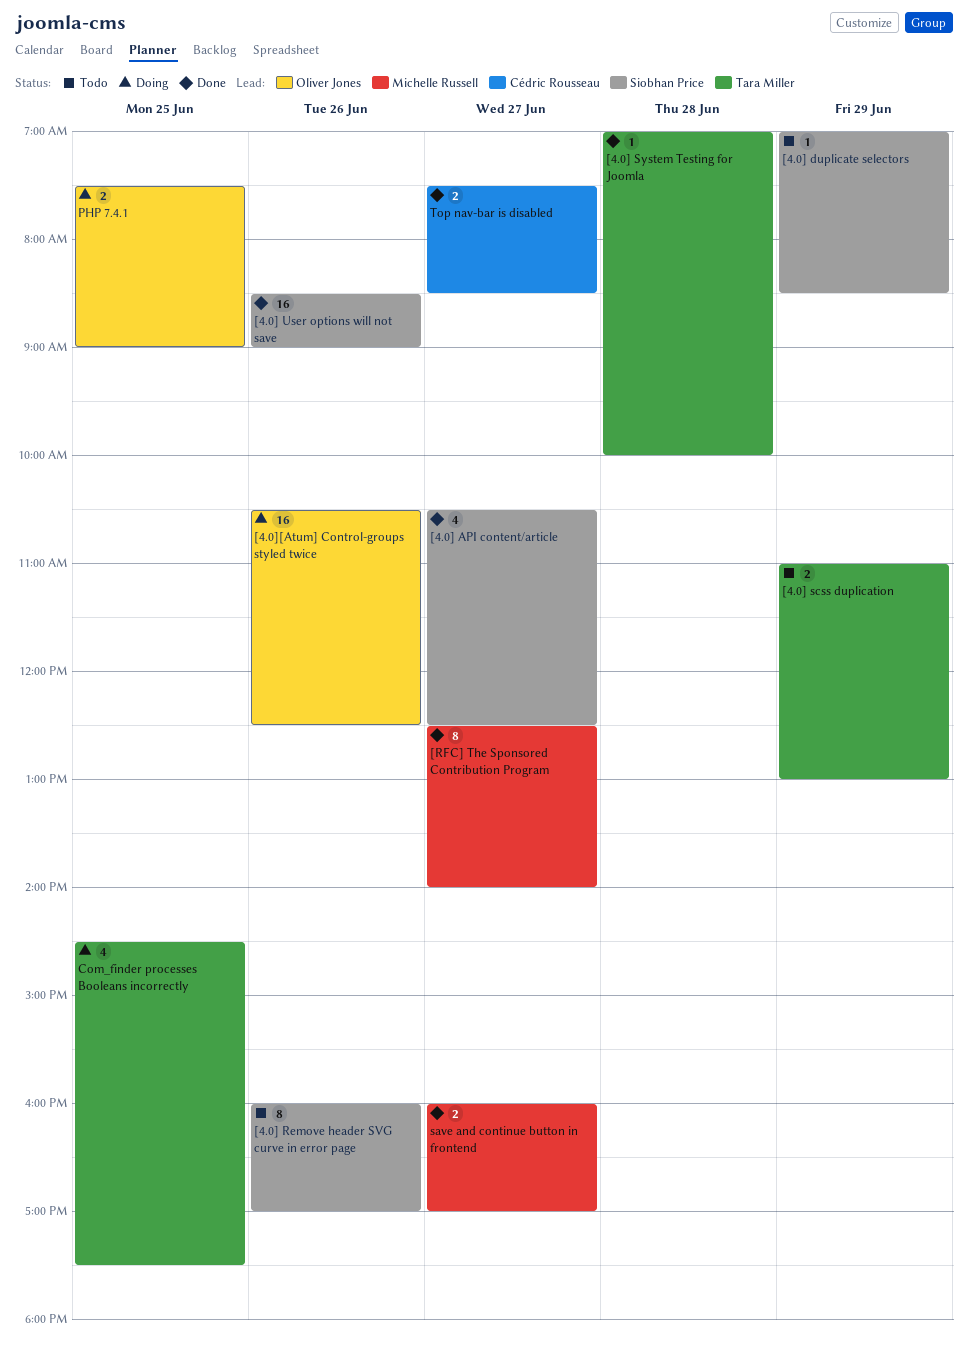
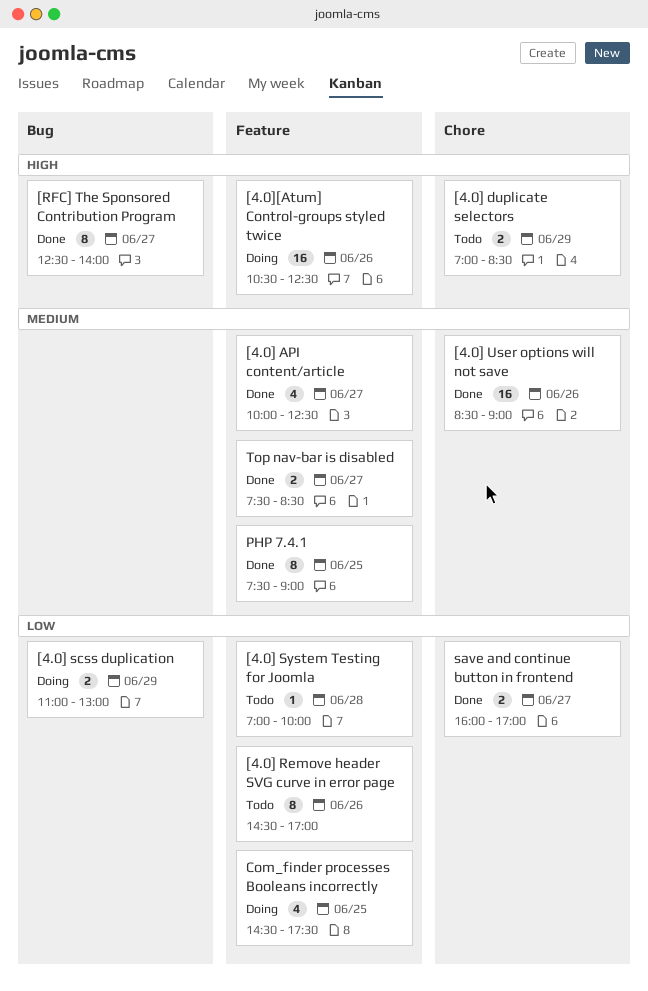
[4.0] API content/article, begins: 10:30 -> 10:00
[4.0] duplicate selectors, estimate: 1 -> 2
[4.0] Remove header SVG curve in error page, begins: 16:00 -> 14:30
[4.0] scss duplication, status: Todo -> Doing
[4.0] System Testing for Joomla, status: Done -> Todo
PHP 7.4.1, status: Doing -> Done
PHP 7.4.1, estimate: 2 -> 8

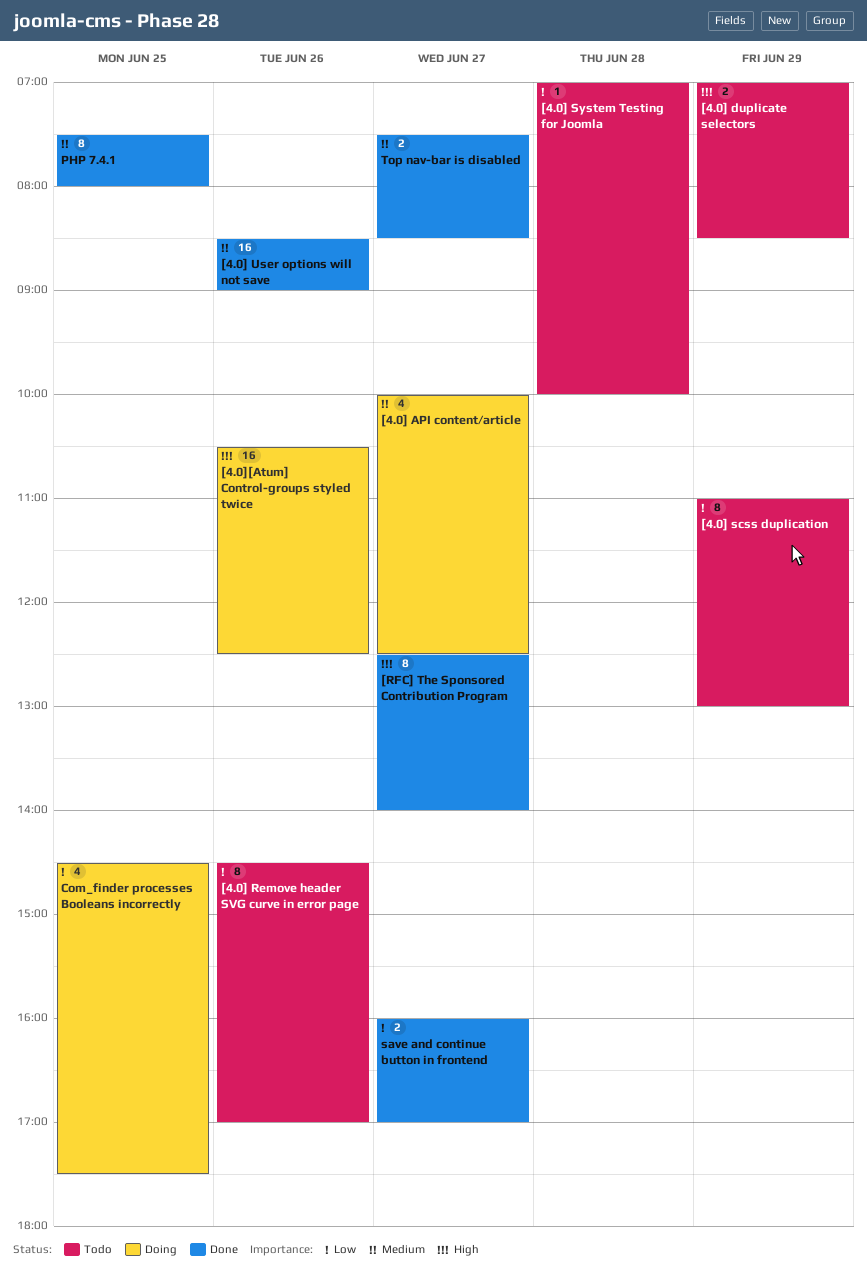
[4.0] API content/article, status: Done -> Doing
[4.0] scss duplication, status: Doing -> Todo
[4.0] scss duplication, estimate: 2 -> 8
PHP 7.4.1, ends: 09:00 -> 08:00

